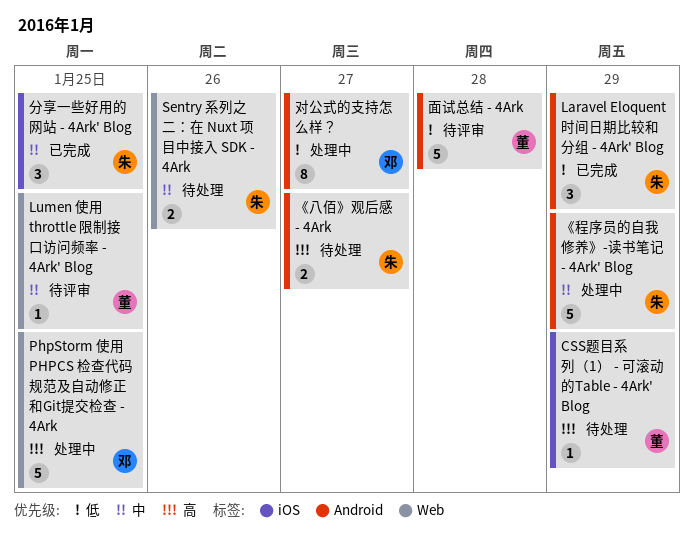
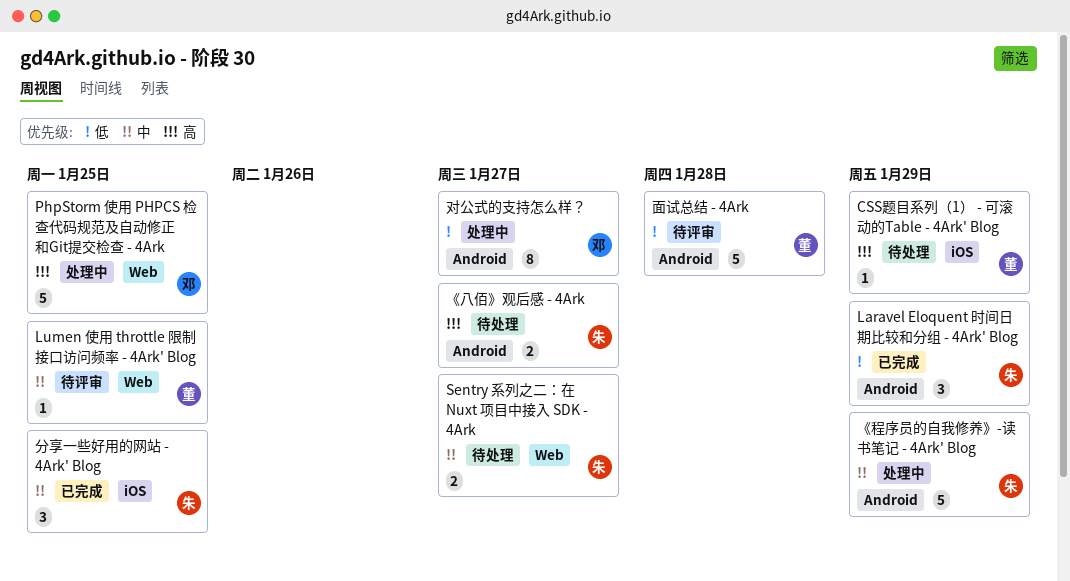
Sentry 系列之二：在 Nuxt 项目中接入 SDK - 4Ark, due: Jan 26 -> Jan 27

